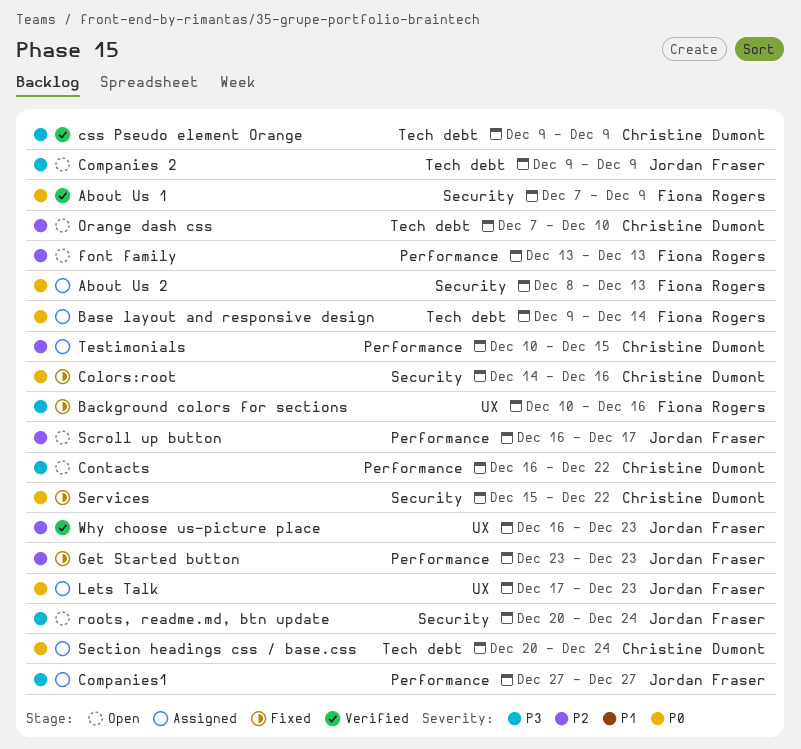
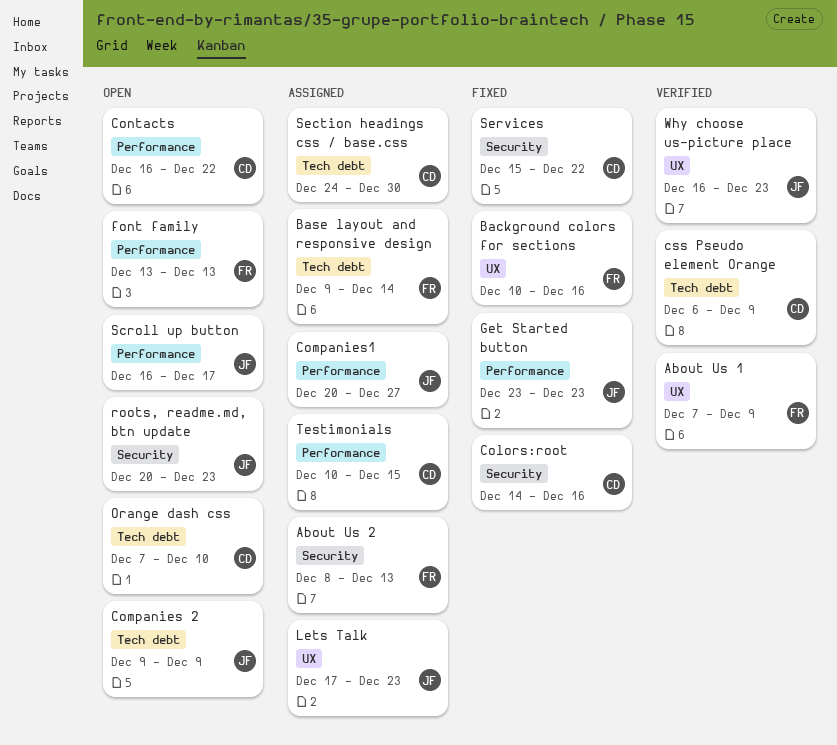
About Us 1, label: Security -> UX
Companies1, start: Dec 27 -> Dec 20
css Pseudo element Orange, start: Dec 9 -> Dec 6
roots, readme.md, btn update, due: Dec 24 -> Dec 23
Section headings css / base.css, start: Dec 20 -> Dec 24
Section headings css / base.css, due: Dec 24 -> Dec 30

